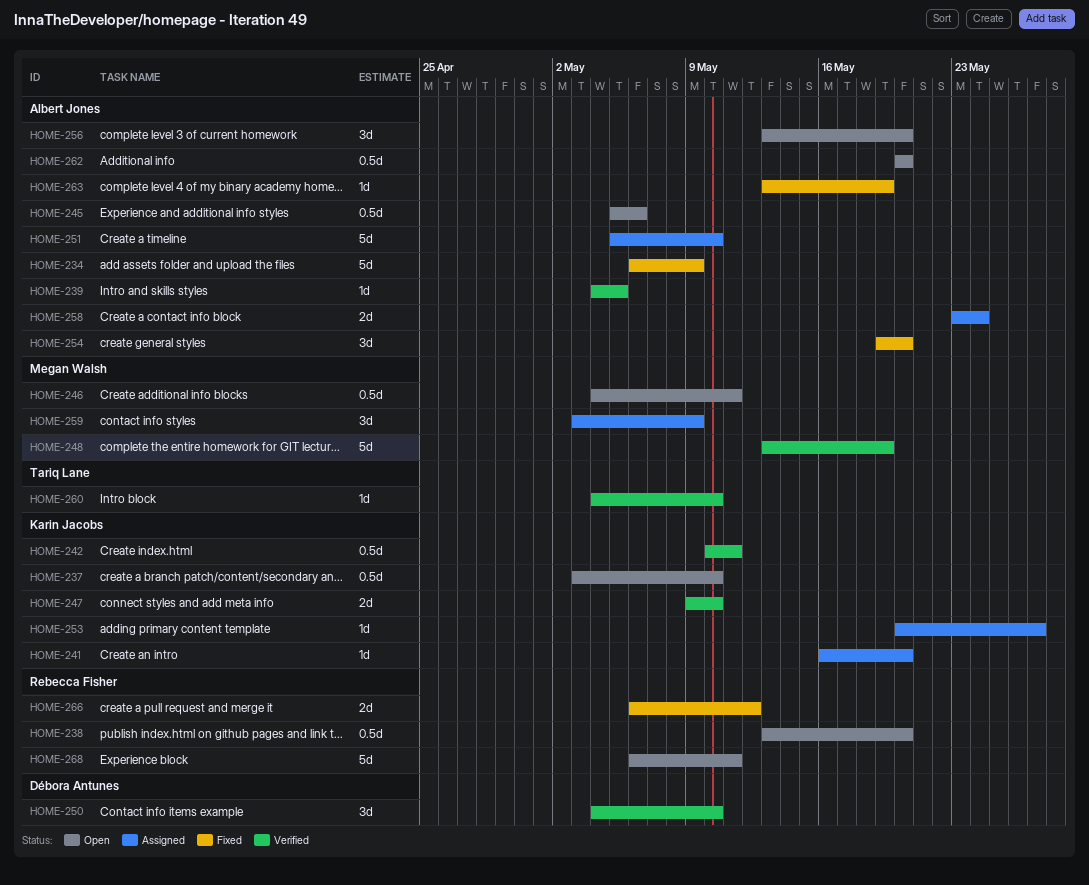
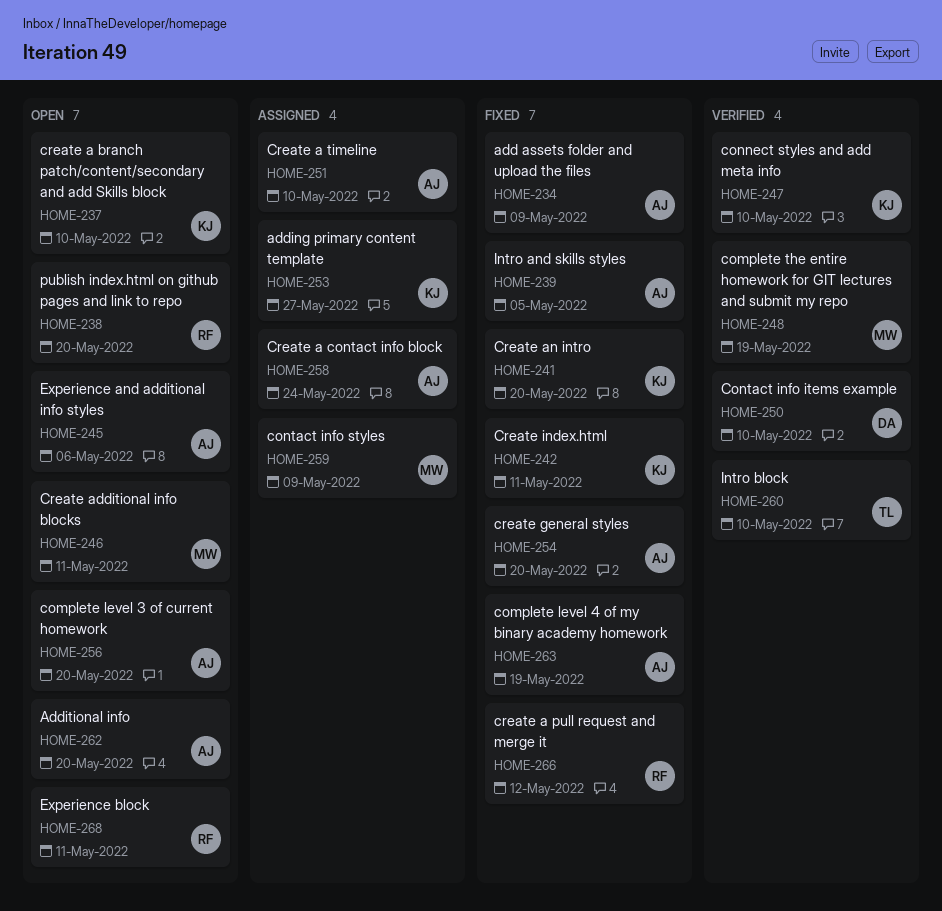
HOME-239, status: Verified -> Fixed
HOME-241, status: Assigned -> Fixed
HOME-242, status: Verified -> Fixed

